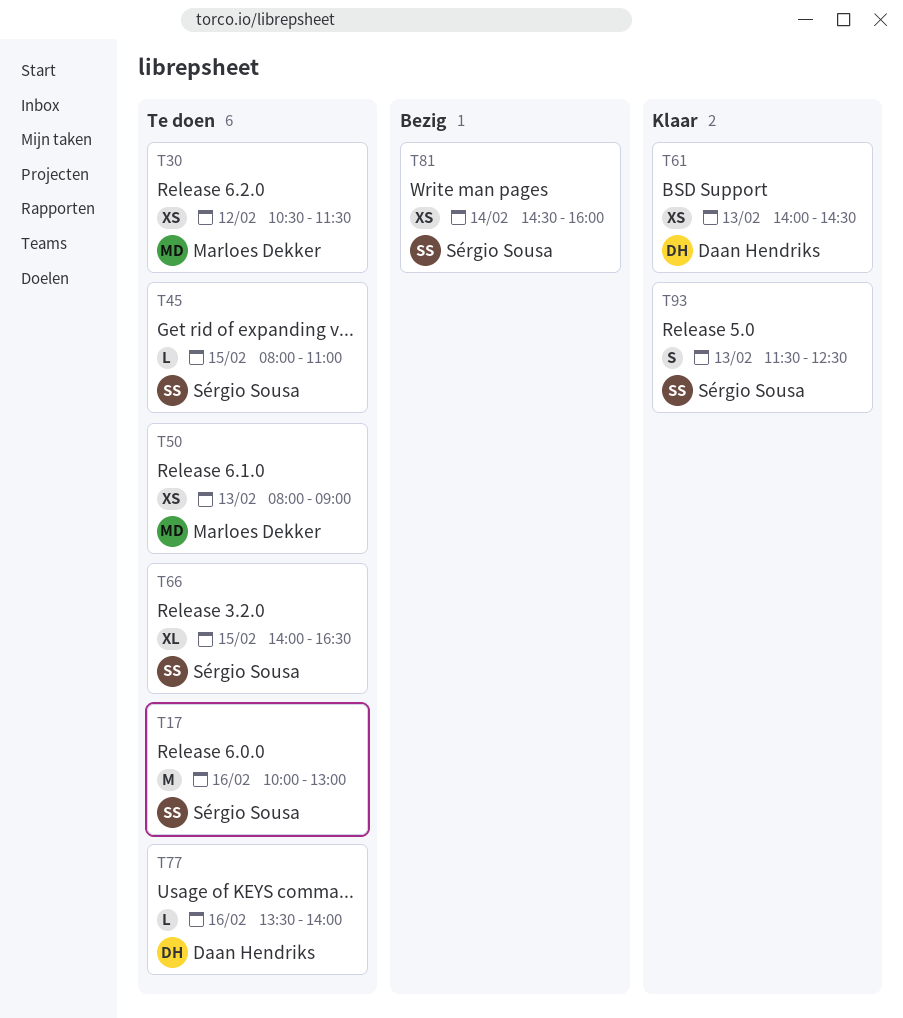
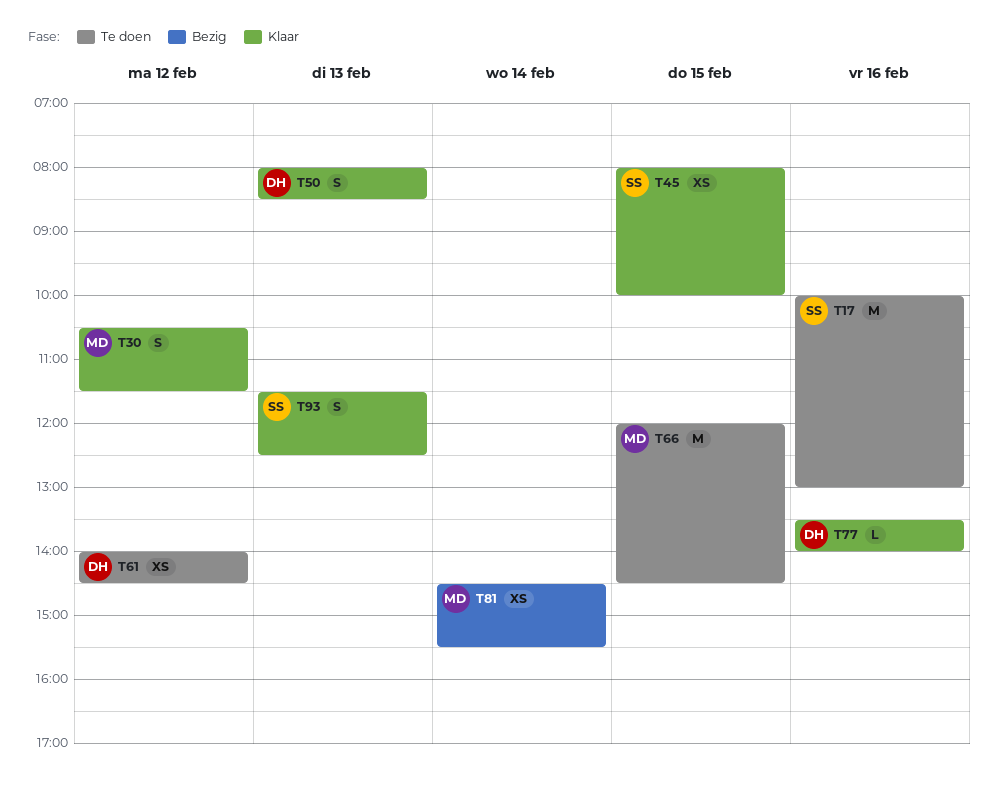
T30, status: Te doen -> Klaar
T30, estimate: XS -> S
T45, status: Te doen -> Klaar
T45, estimate: L -> XS
T45, ends: 11:00 -> 10:00
T50, status: Te doen -> Klaar
T50, owner: Marloes Dekker -> Daan Hendriks
T50, estimate: XS -> S
T50, ends: 09:00 -> 08:30
T61, status: Klaar -> Te doen
T61, day: Feb 13 -> Feb 12
T66, owner: Sérgio Sousa -> Marloes Dekker
T66, estimate: XL -> M
T66, begins: 14:00 -> 12:00
T66, ends: 16:30 -> 14:30
T77, status: Te doen -> Klaar
T81, owner: Sérgio Sousa -> Marloes Dekker
T81, ends: 16:00 -> 15:30

